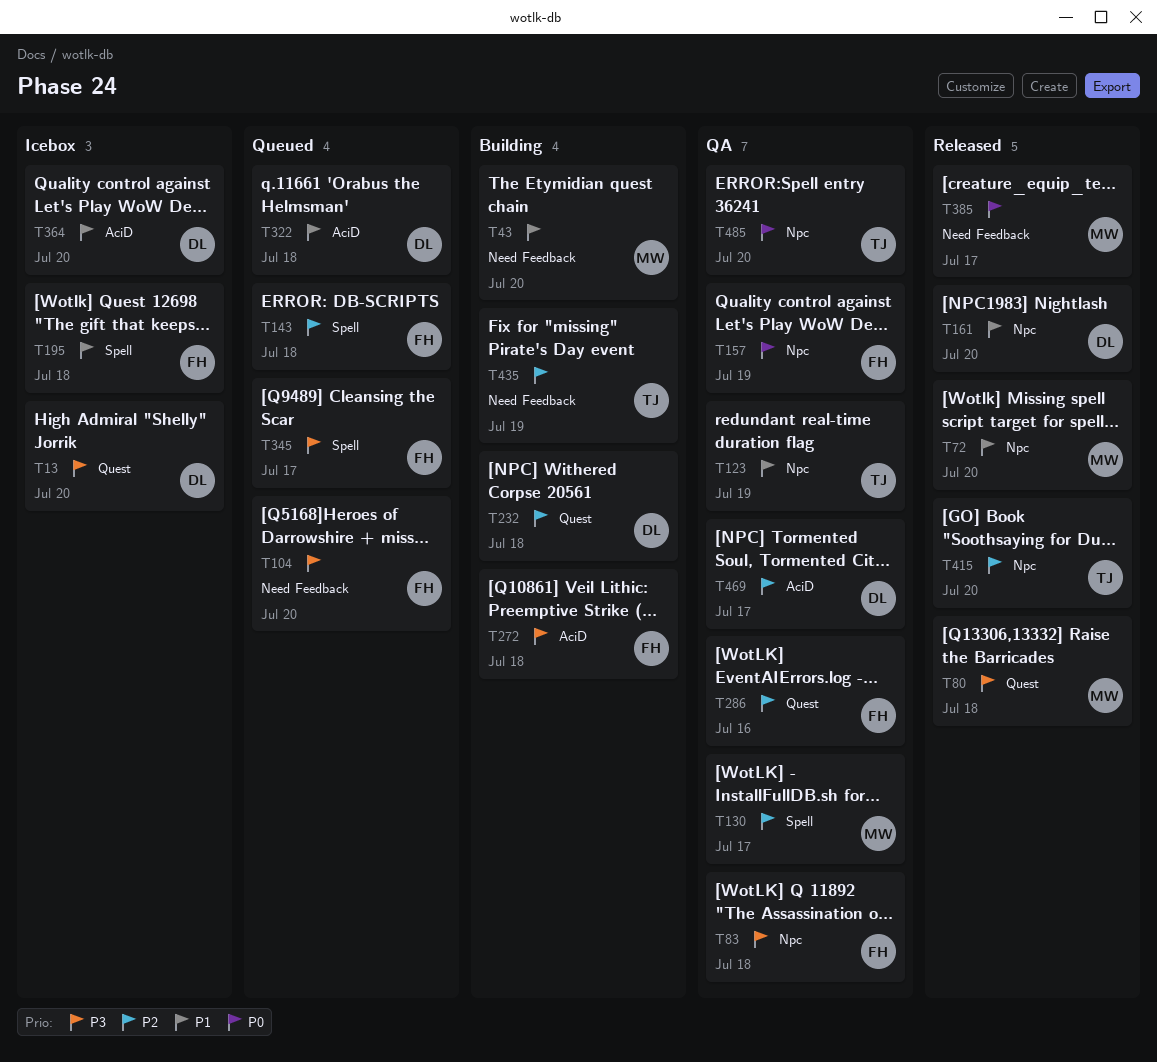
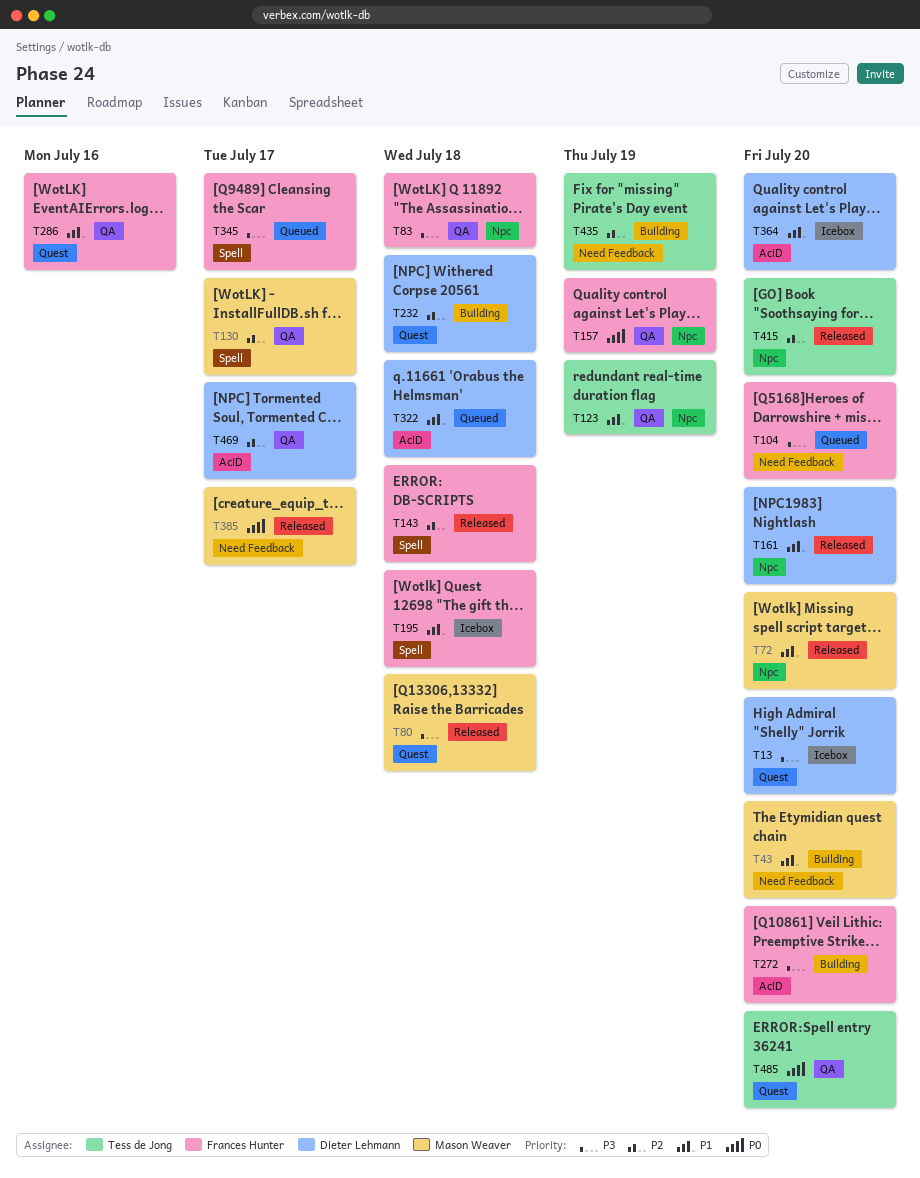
T143, status: Queued -> Released
T272, due: Jul 18 -> Jul 20
T286, priority: P2 -> P1
T485, label: Npc -> Quest

